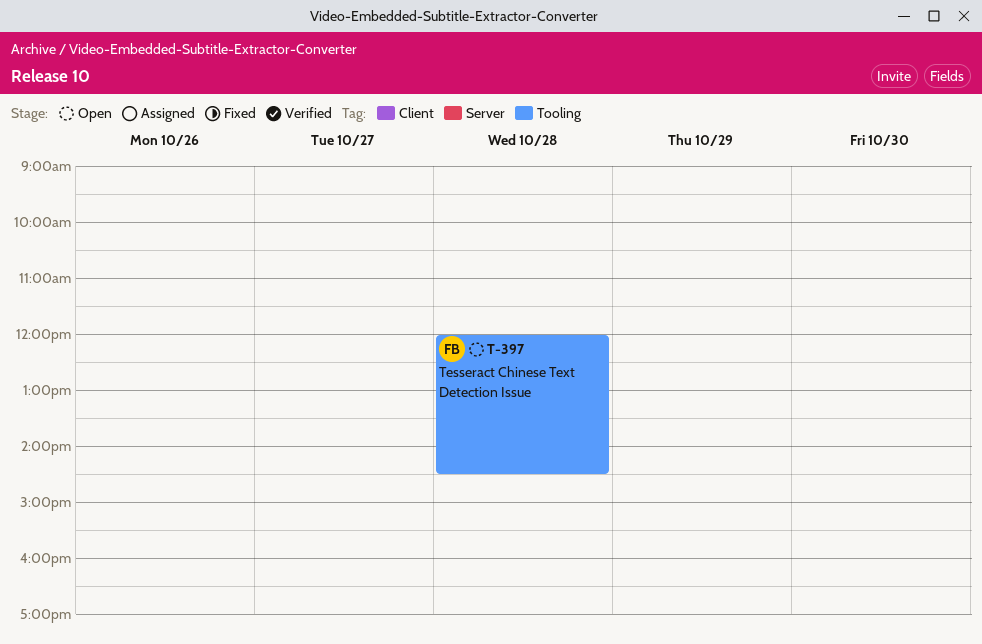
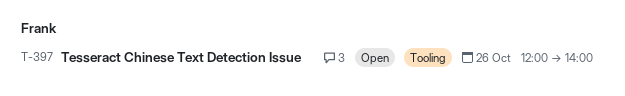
T-397, day: Oct 28 -> Oct 26
T-397, ends: 14:30 -> 14:00

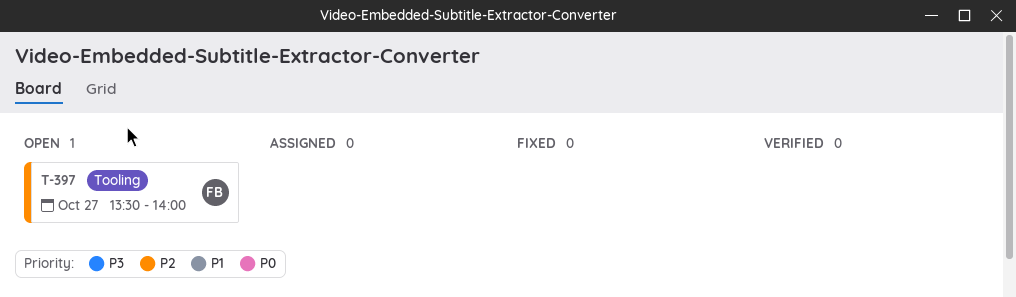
T-397, day: Oct 26 -> Oct 27
T-397, begins: 12:00 -> 13:30

